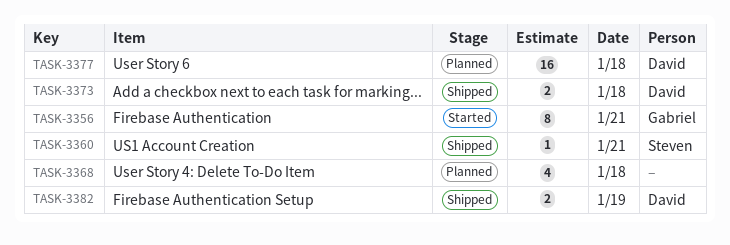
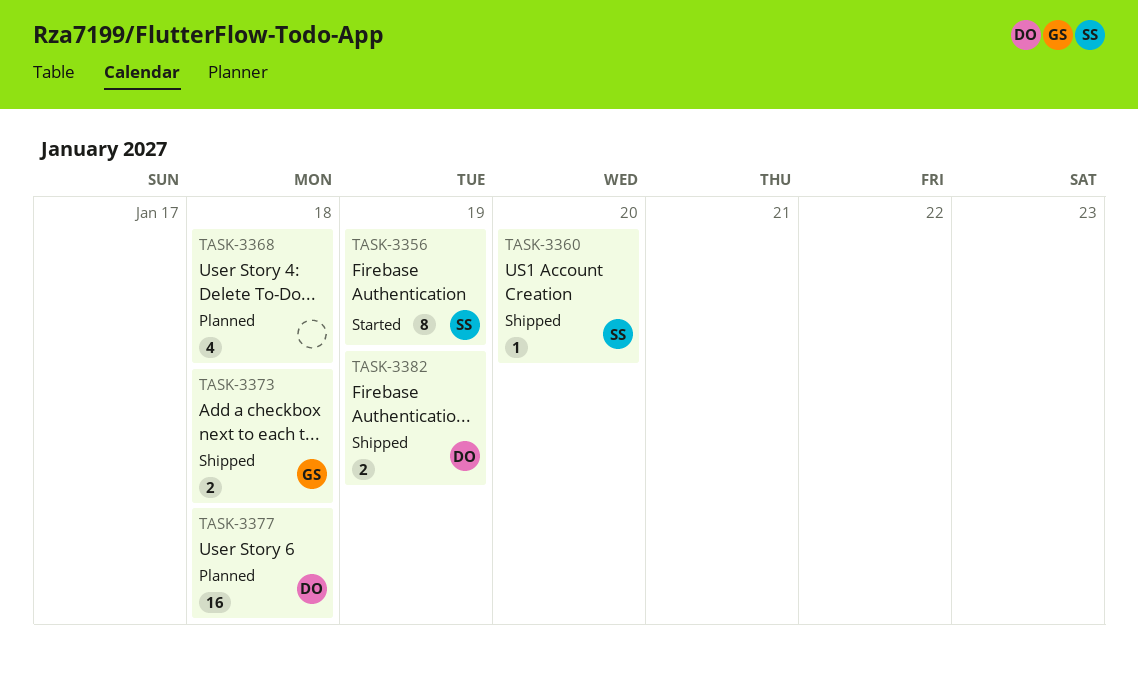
TASK-3356, owner: Gabriel -> Steven
TASK-3356, day: Jan 21 -> Jan 19
TASK-3360, day: Jan 21 -> Jan 20
TASK-3373, owner: David -> Gabriel

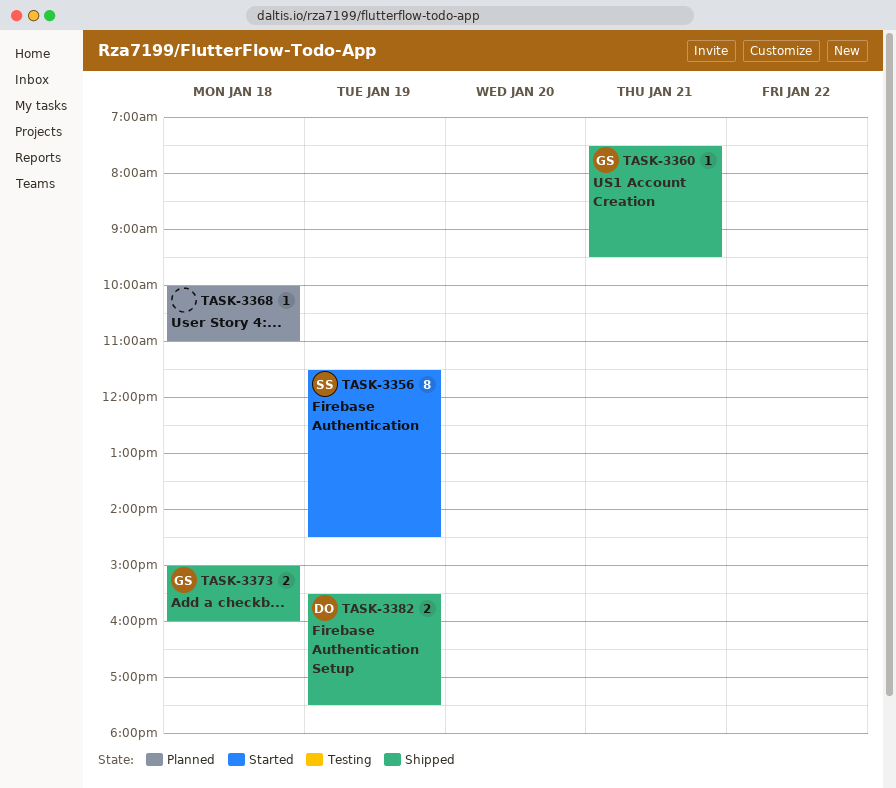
TASK-3360, owner: SS -> GS
TASK-3360, day: Jan 20 -> Jan 21
TASK-3368, estimate: 4 -> 1
TASK-3377: present -> none

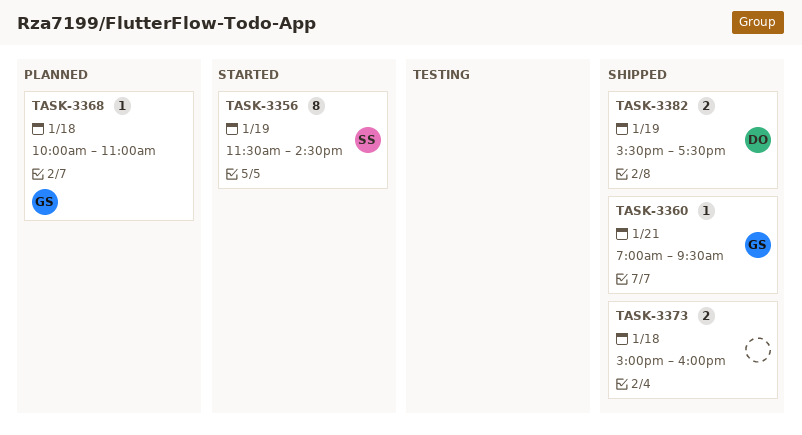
TASK-3360, begins: 07:30 -> 07:00
TASK-3368, owner: none -> GS
TASK-3373, owner: GS -> none

